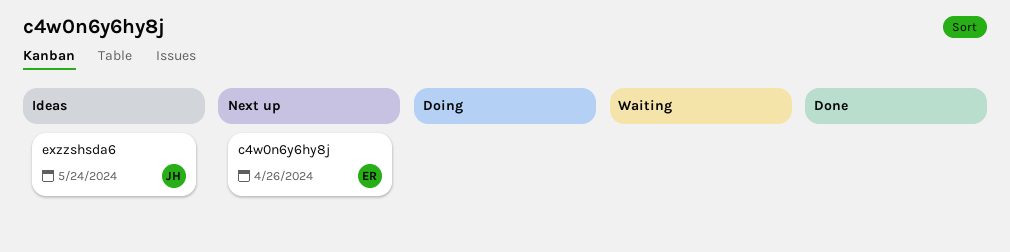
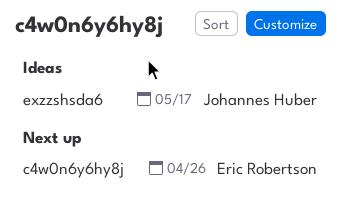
exzzshsda6, due: May 24 -> May 17

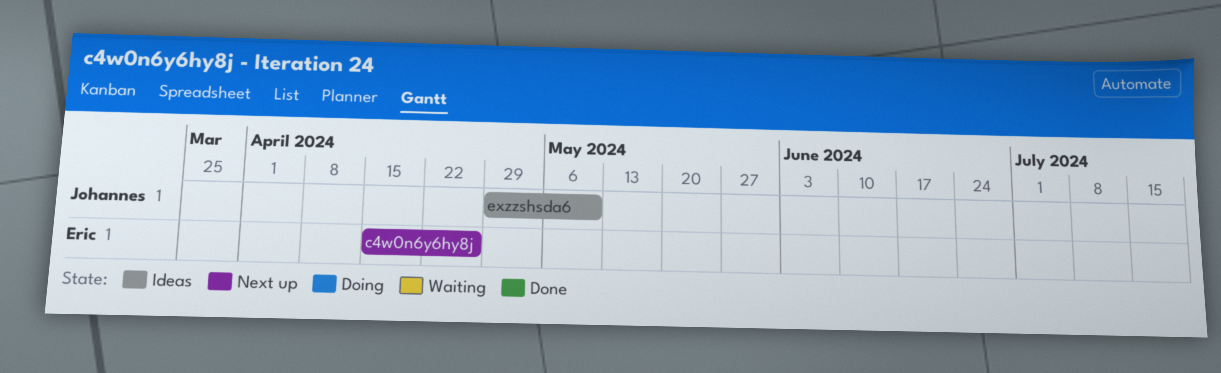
exzzshsda6, due: May 17 -> May 10

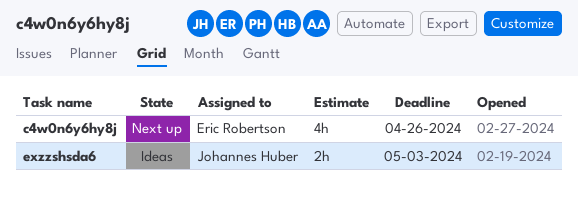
exzzshsda6, due: May 10 -> May 3

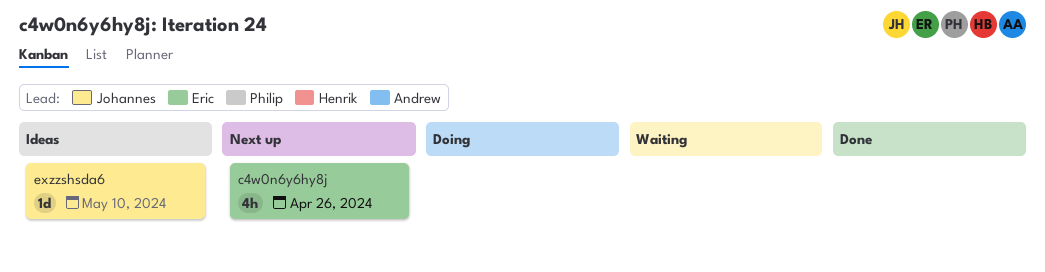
exzzshsda6, estimate: 2h -> 1d
exzzshsda6, due: May 3 -> May 10

